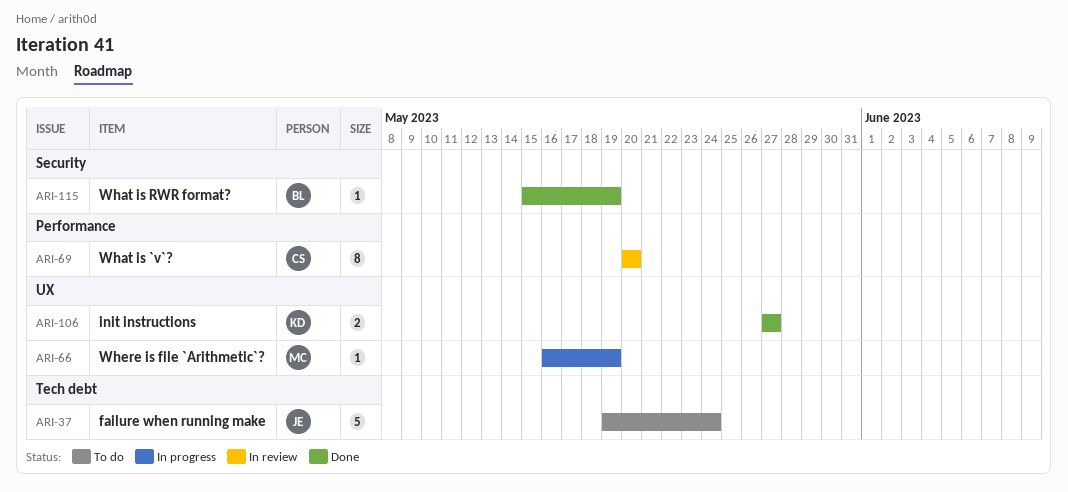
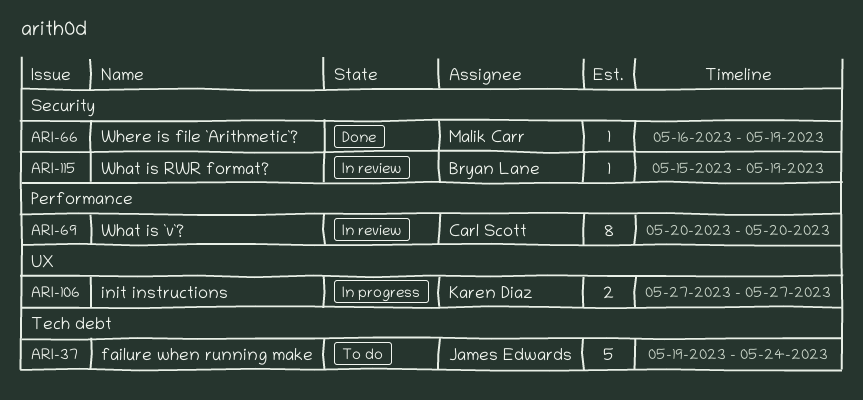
ARI-66, status: In progress -> Done
ARI-66, label: UX -> Security
ARI-106, status: Done -> In progress
ARI-115, status: Done -> In review

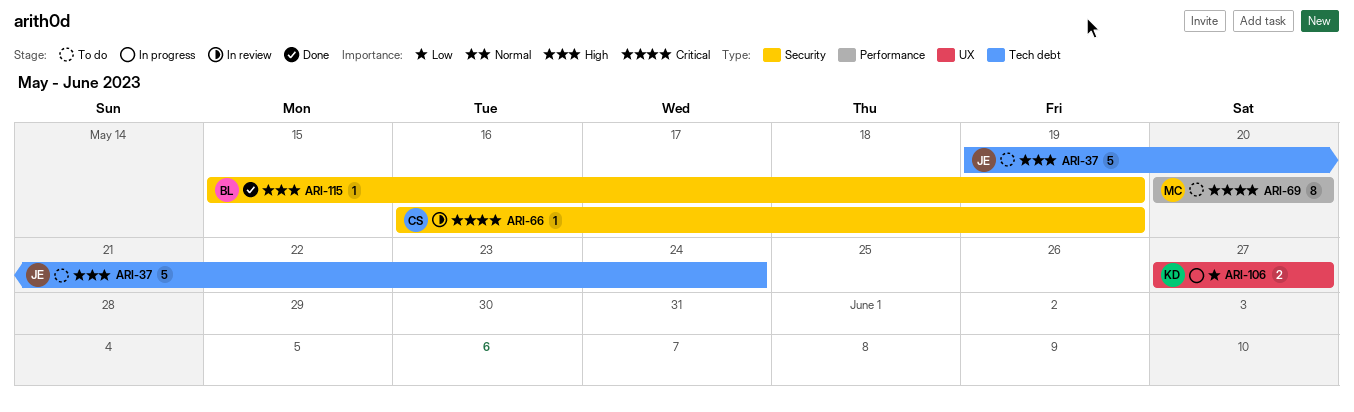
ARI-66, status: Done -> In review
ARI-66, owner: Malik Carr -> Carl Scott
ARI-69, status: In review -> To do
ARI-69, owner: Carl Scott -> Malik Carr
ARI-115, status: In review -> Done

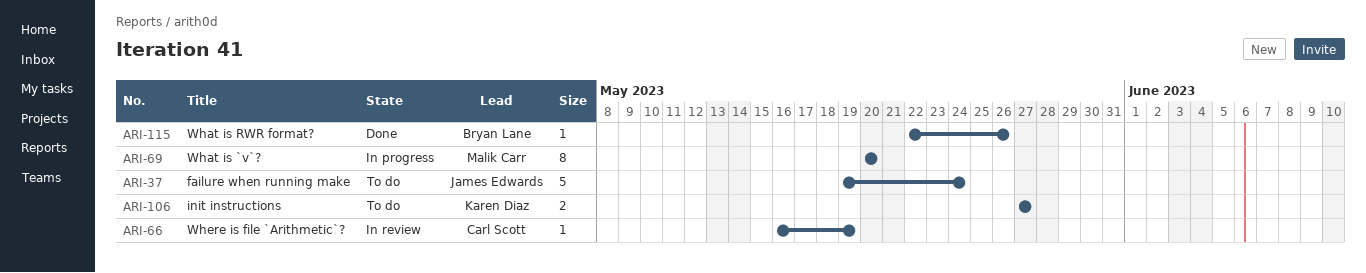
ARI-69, status: To do -> In progress
ARI-106, status: In progress -> To do
ARI-115, start: May 15 -> May 22
ARI-115, due: May 19 -> May 26

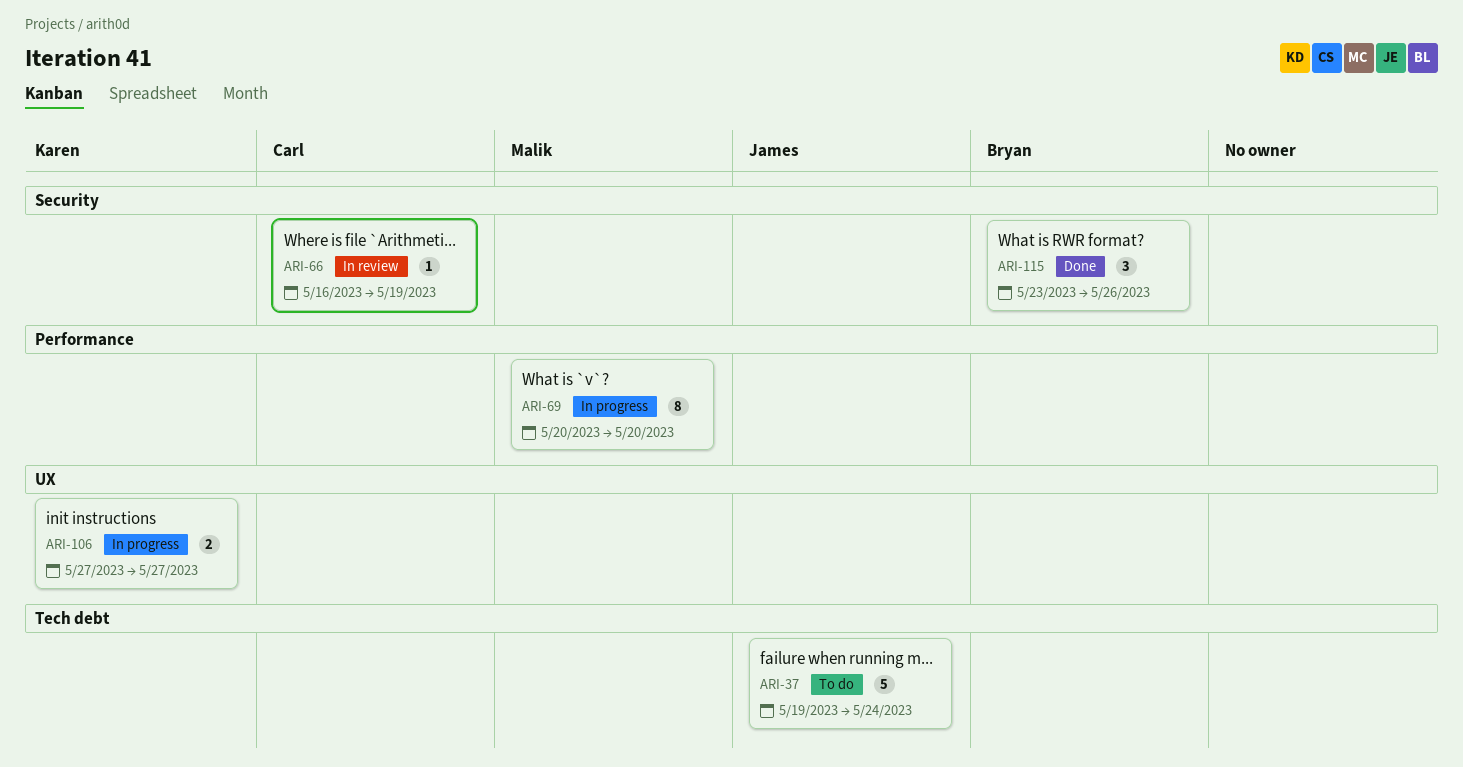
ARI-106, status: To do -> In progress
ARI-115, estimate: 1 -> 3
ARI-115, start: May 22 -> May 23

